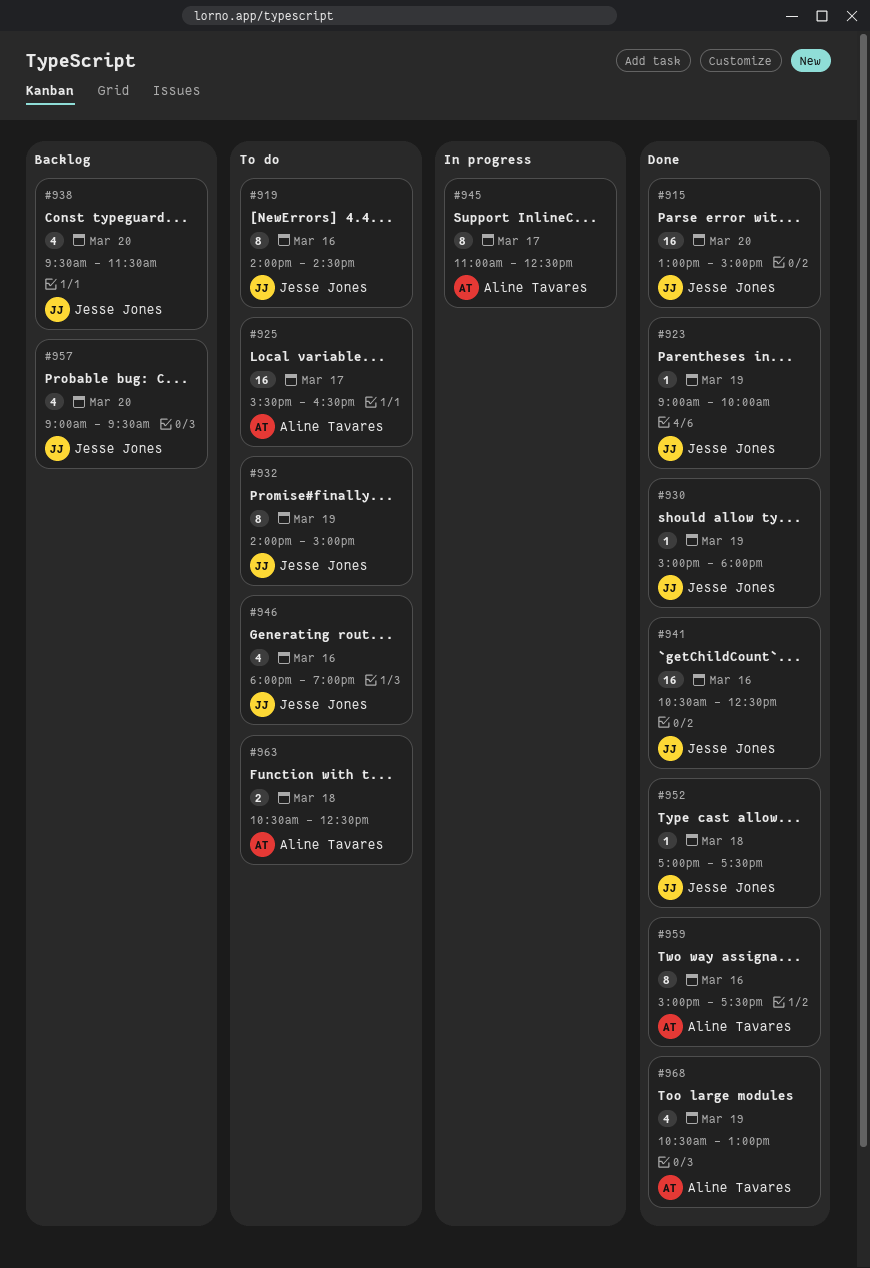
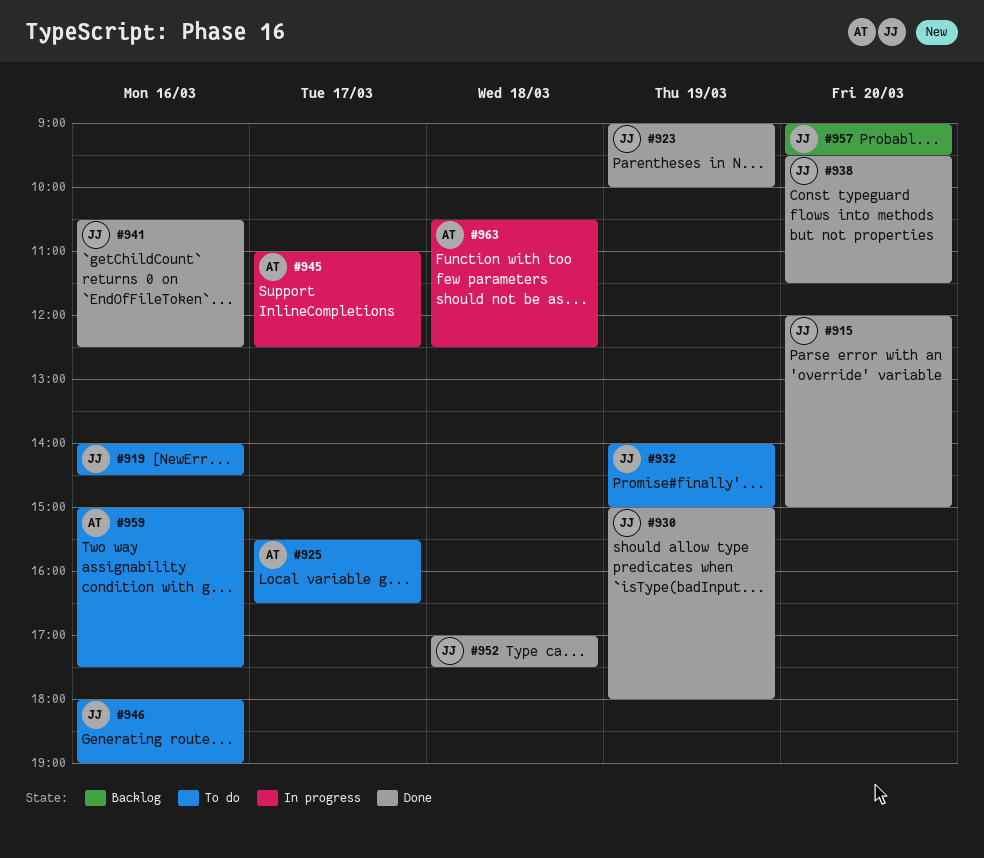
#915, begins: 13:00 -> 12:00
#938, status: Backlog -> Done
#959, status: Done -> To do
#963, status: To do -> In progress
#968: present -> none

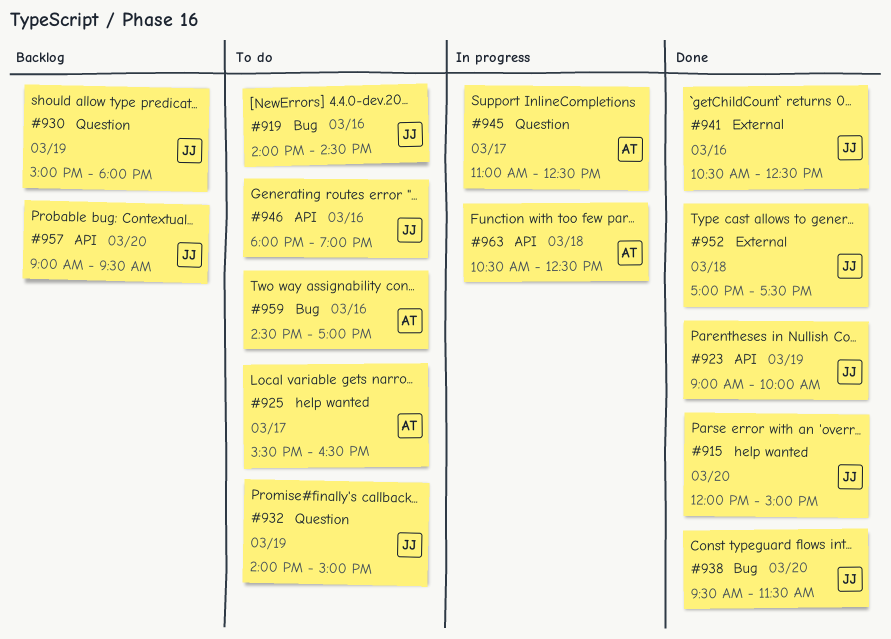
#930, status: Done -> Backlog
#959, begins: 15:00 -> 14:30
#959, ends: 17:30 -> 17:00

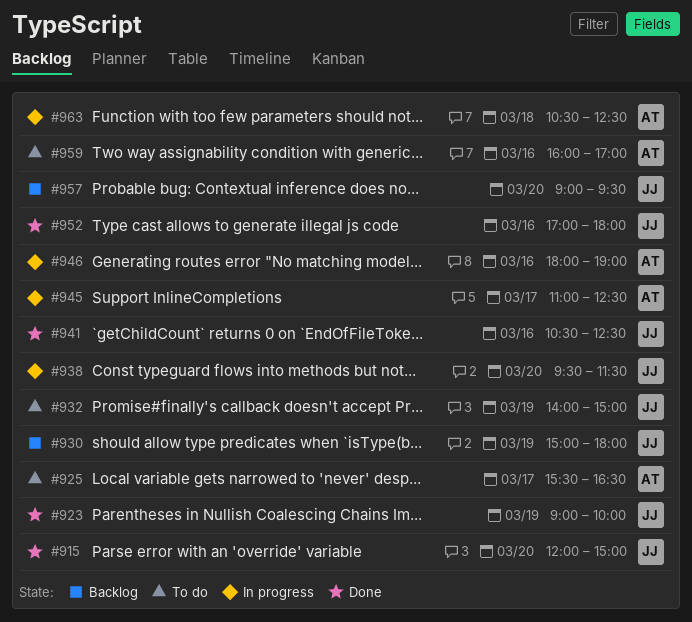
#919: present -> none
#938, status: Done -> In progress
#946, status: To do -> In progress
#946, owner: JJ -> AT
#952, day: Mar 18 -> Mar 16
#952, ends: 17:30 -> 18:00
#959, begins: 14:30 -> 16:00

